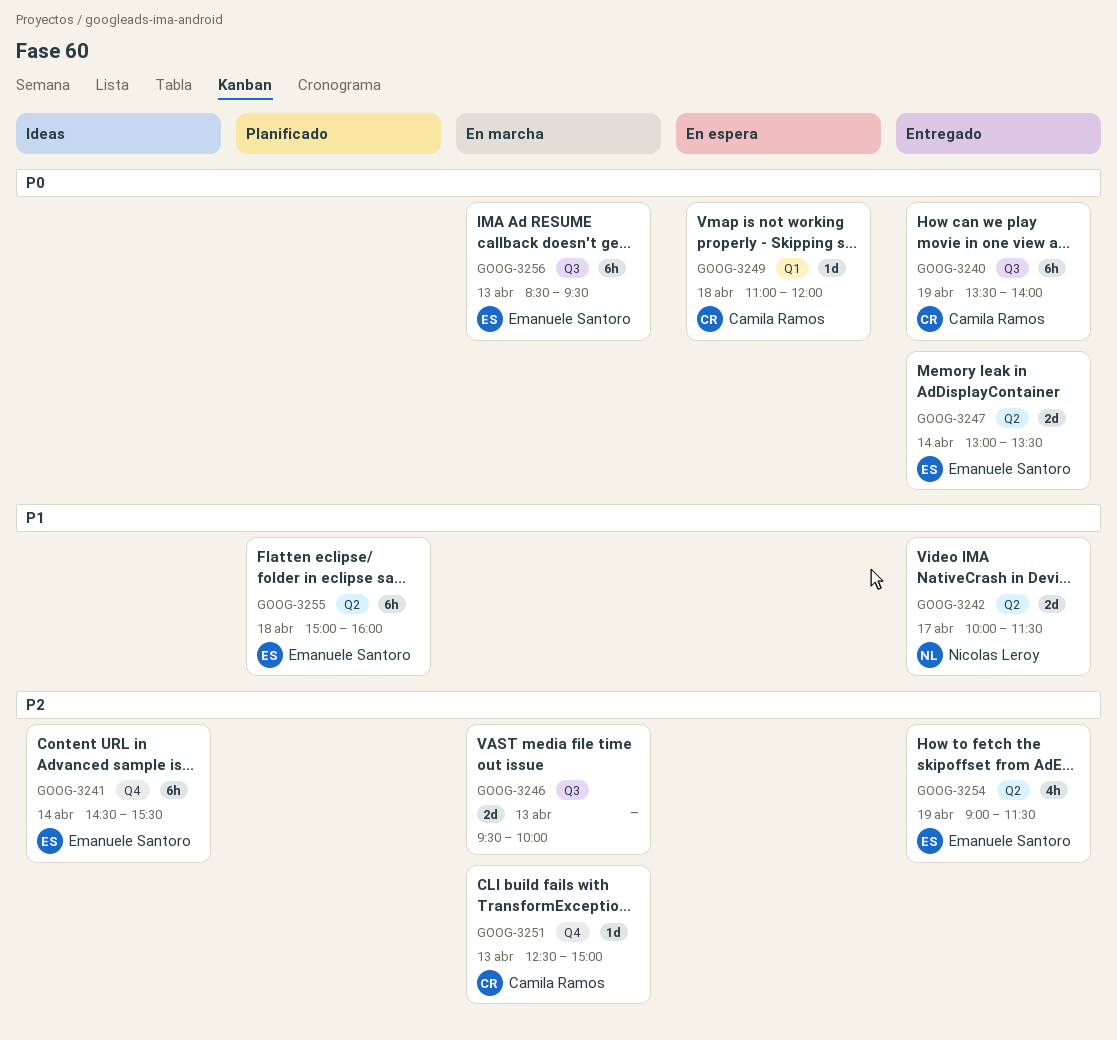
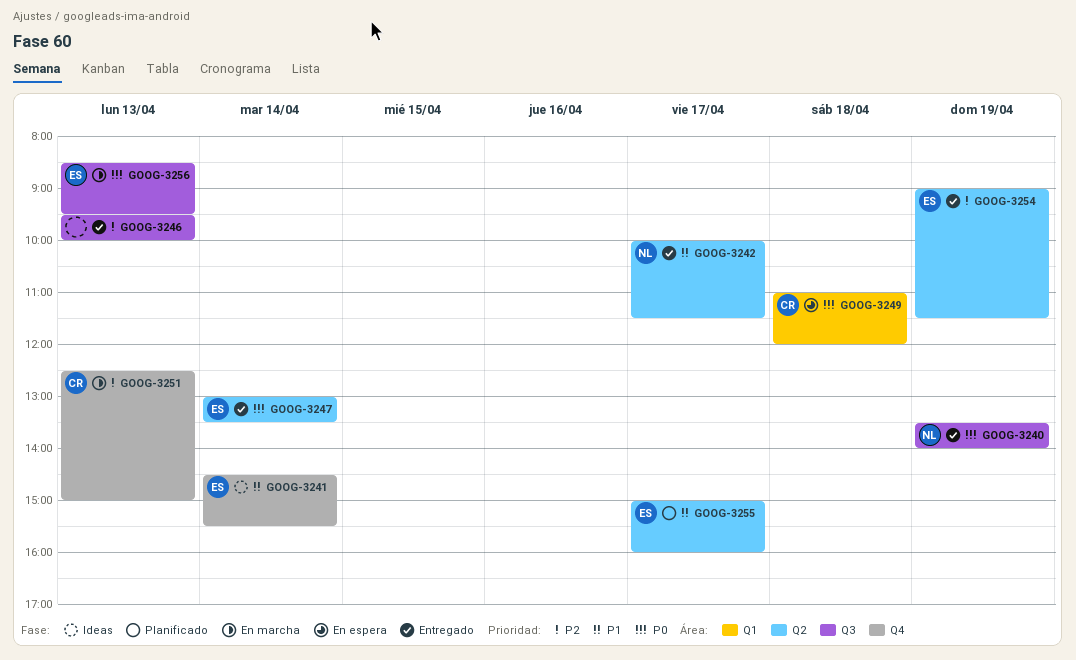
GOOG-3240, owner: Camila Ramos -> Nicolas Leroy
GOOG-3241, priority: P2 -> P1
GOOG-3246, status: En marcha -> Entregado
GOOG-3255, day: Apr 18 -> Apr 17

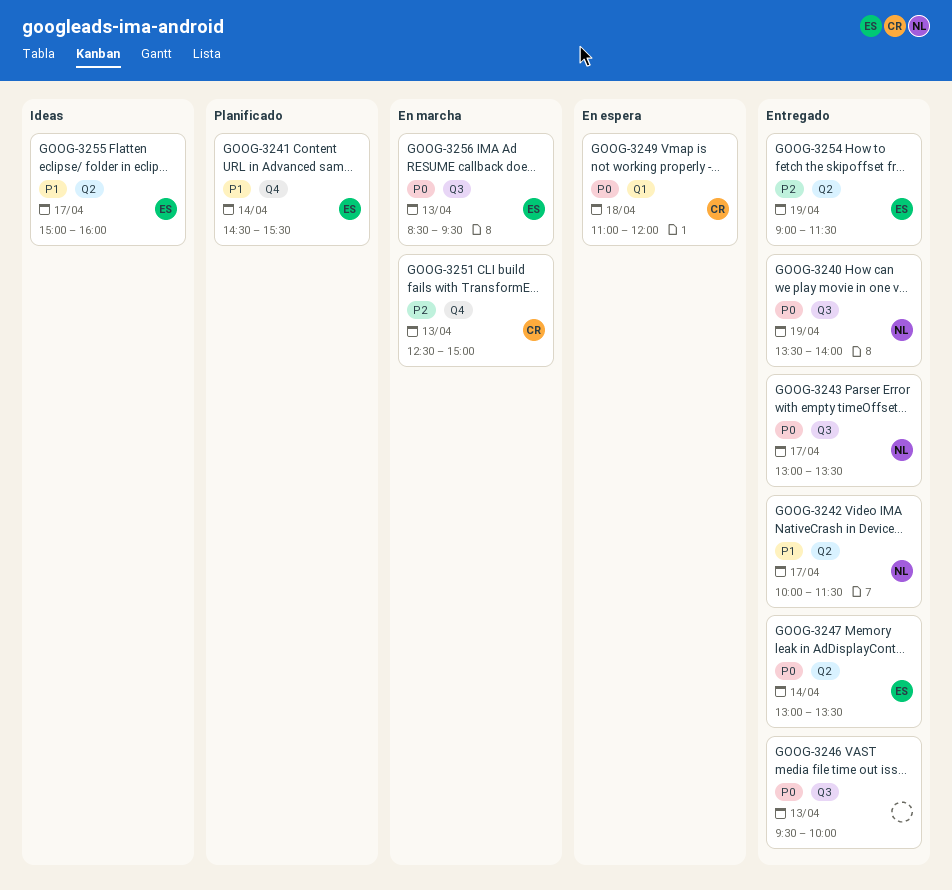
GOOG-3241, status: Ideas -> Planificado
GOOG-3243: none -> present
GOOG-3246, priority: P2 -> P0
GOOG-3255, status: Planificado -> Ideas

